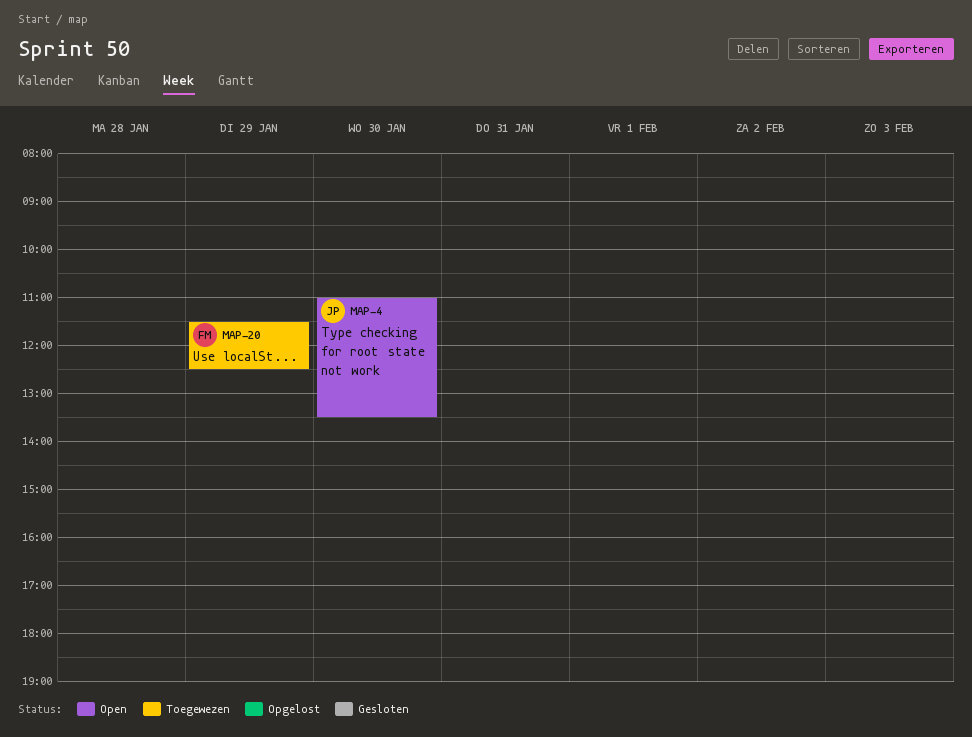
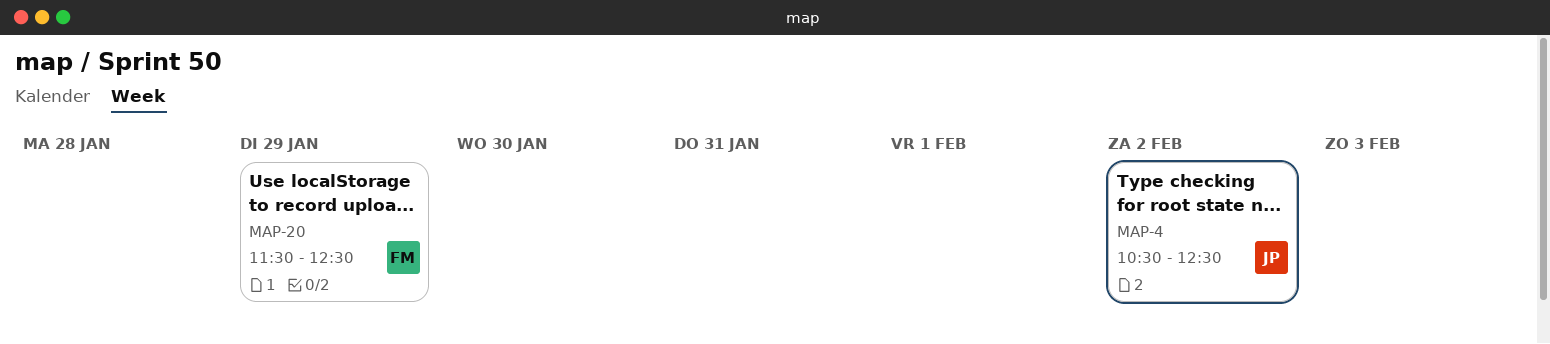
MAP-4, day: Jan 30 -> Feb 2
MAP-4, begins: 11:00 -> 10:30
MAP-4, ends: 13:30 -> 12:30

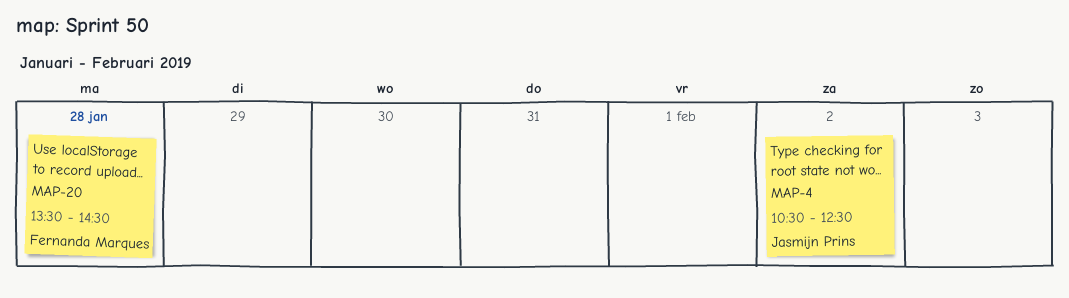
MAP-20, day: Jan 29 -> Jan 28
MAP-20, begins: 11:30 -> 13:30
MAP-20, ends: 12:30 -> 14:30

